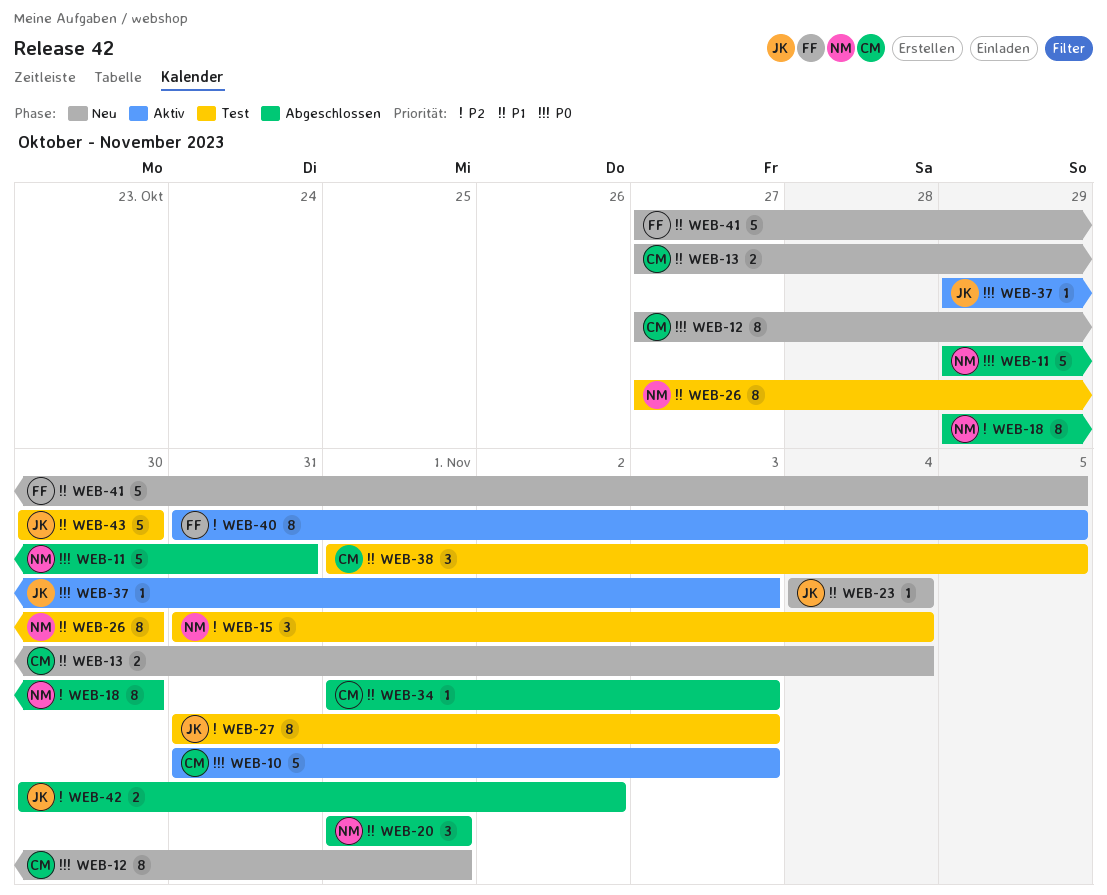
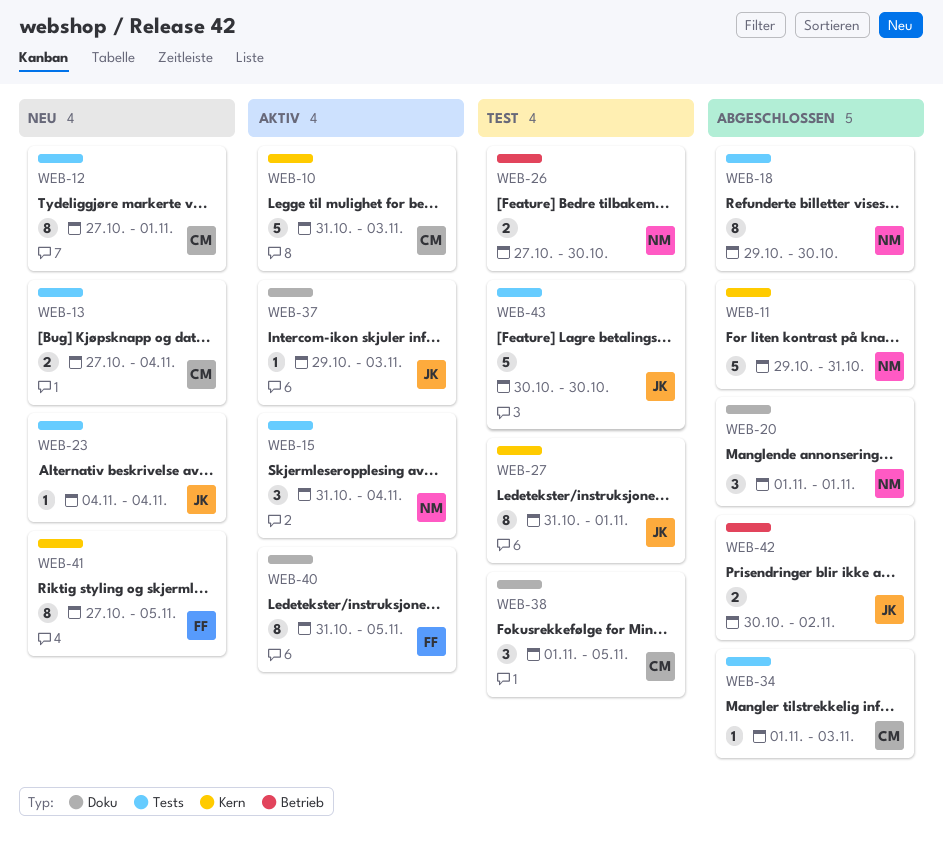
WEB-15, status: Test -> Aktiv
WEB-26, estimate: 8 -> 2
WEB-27, due: Nov 3 -> Nov 1
WEB-41, estimate: 5 -> 8

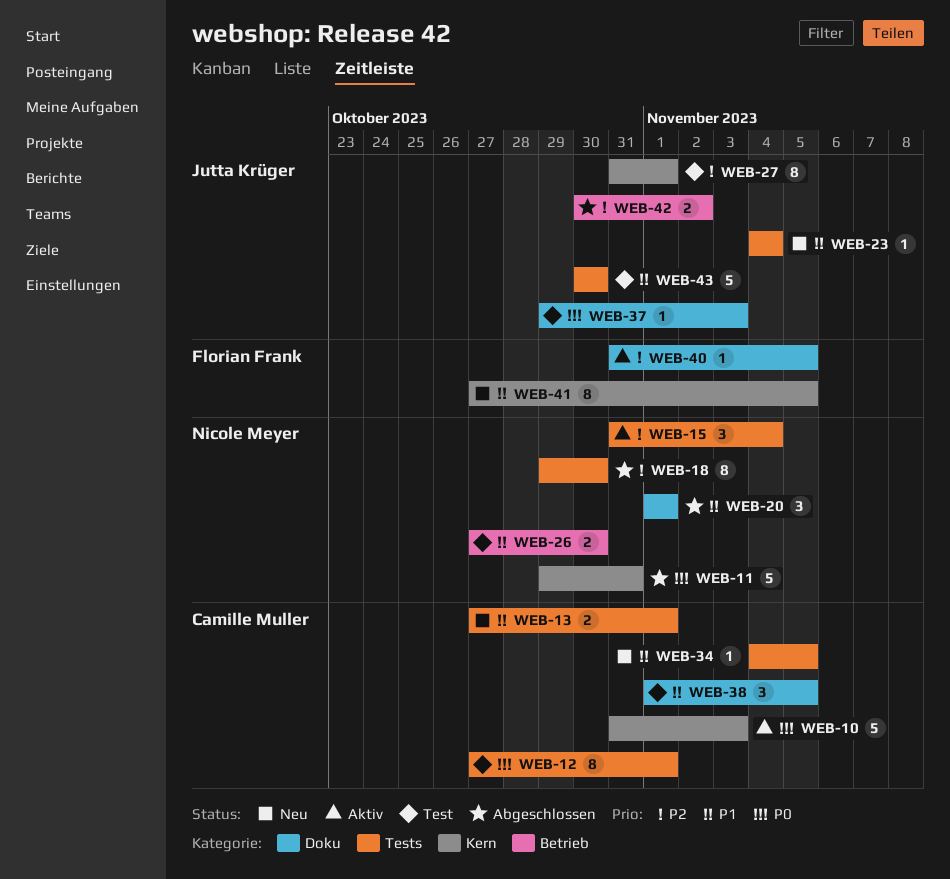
WEB-12, status: Neu -> Test
WEB-13, due: Nov 4 -> Nov 1
WEB-34, status: Abgeschlossen -> Neu
WEB-34, start: Nov 1 -> Nov 4
WEB-34, due: Nov 3 -> Nov 5
WEB-37, status: Aktiv -> Test
WEB-40, estimate: 8 -> 1

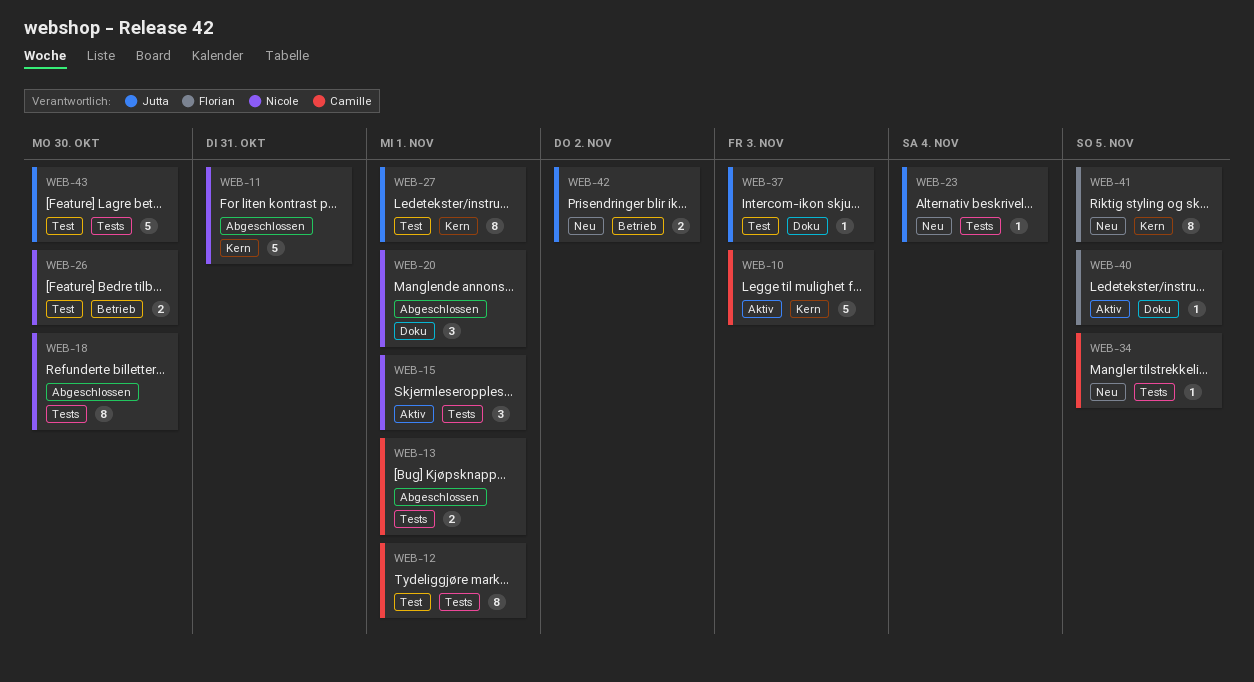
WEB-13, status: Neu -> Abgeschlossen
WEB-15, due: Nov 4 -> Nov 1
WEB-38: present -> none
WEB-42, status: Abgeschlossen -> Neu

